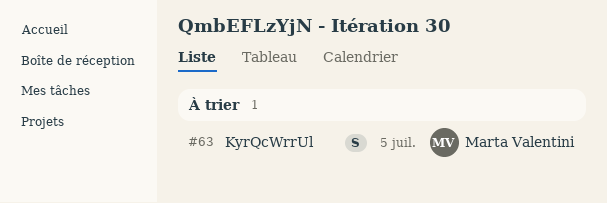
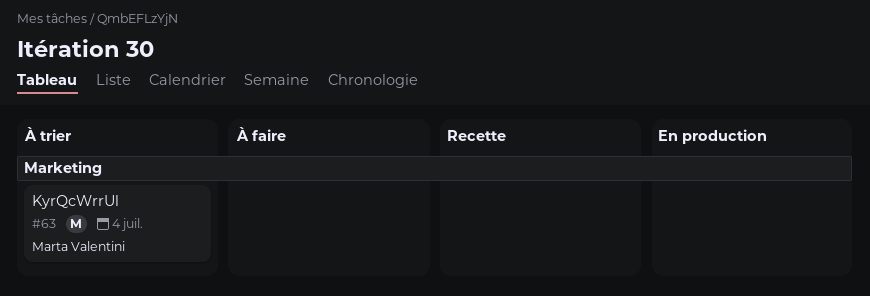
#63, estimate: S -> M
#63, due: Jul 5 -> Jul 4

